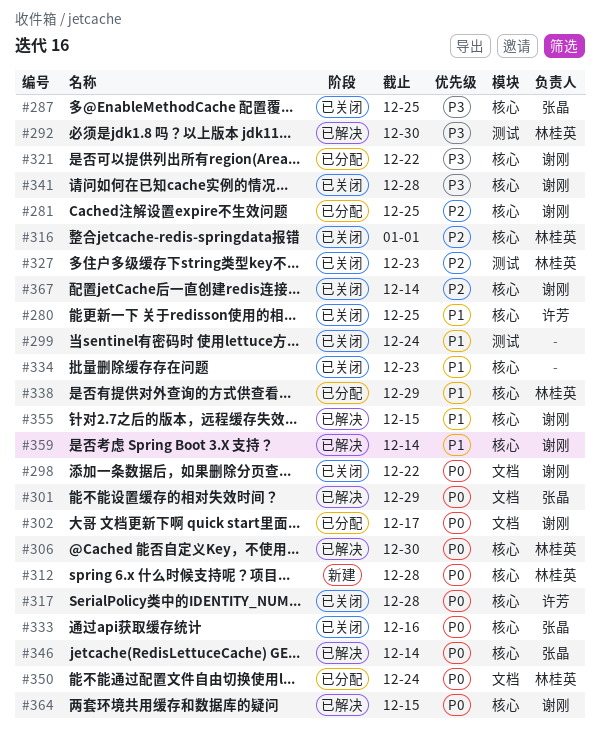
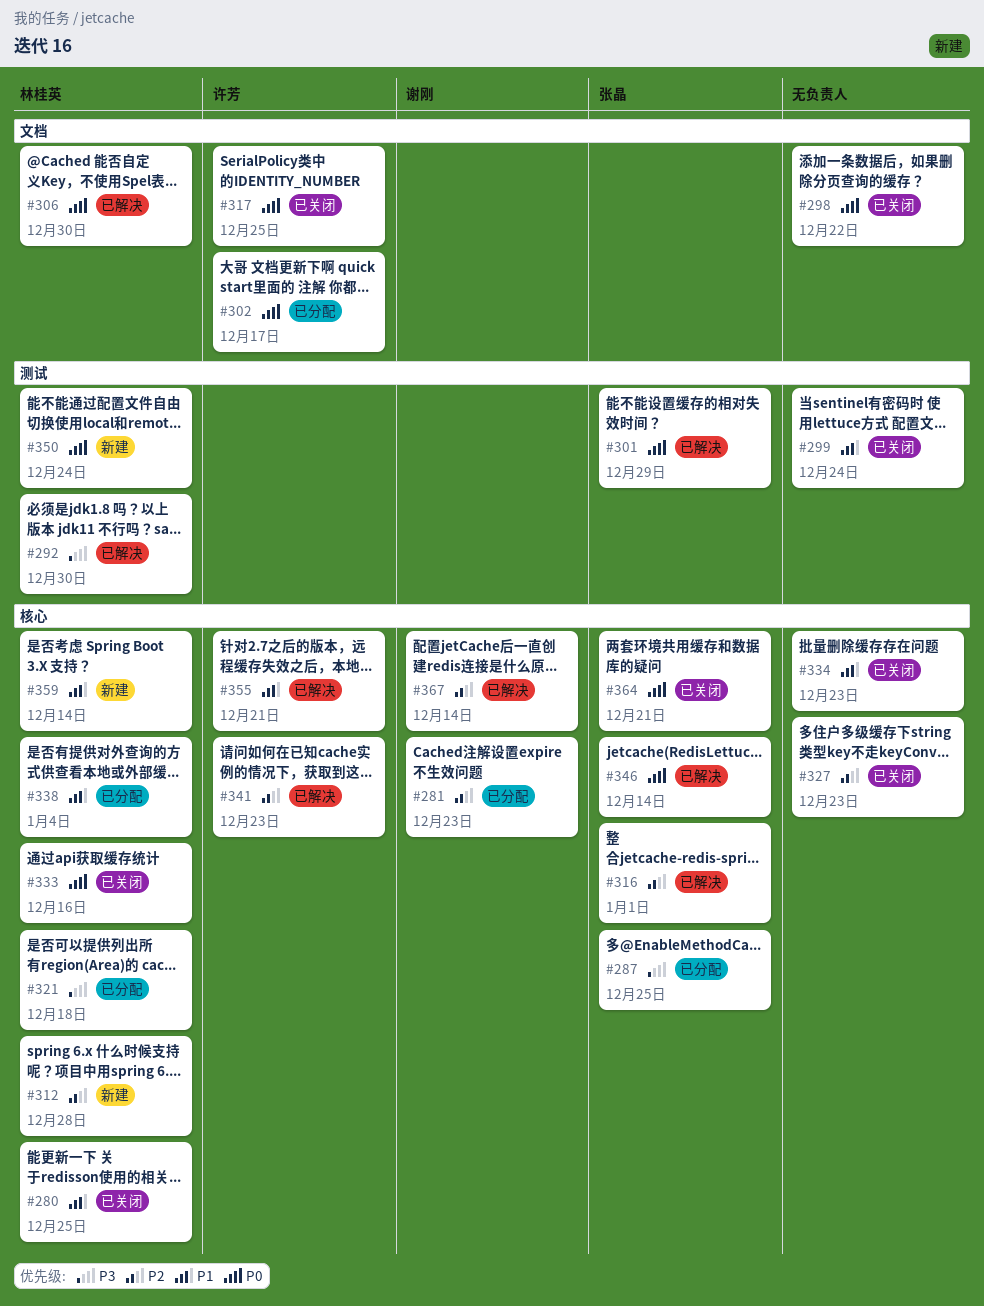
#280, owner: 许芳 -> 林桂英
#281, due: Dec 25 -> Dec 23
#287, status: 已关闭 -> 已分配
#298, owner: 谢刚 -> none
#301, label: 文档 -> 测试
#302, owner: 谢刚 -> 许芳
#306, label: 核心 -> 文档
#312, priority: P0 -> P2
#316, status: 已关闭 -> 已解决
#316, owner: 林桂英 -> 张晶
#317, label: 核心 -> 文档
#317, due: Dec 28 -> Dec 25
#321, owner: 谢刚 -> 林桂英
#321, due: Dec 22 -> Dec 18
#327, owner: 林桂英 -> none
#327, label: 测试 -> 核心
#333, owner: 张晶 -> 林桂英
#338, due: Dec 29 -> Jan 4
#341, status: 已关闭 -> 已解决
#341, owner: 谢刚 -> 许芳
#341, priority: P3 -> P2
#341, due: Dec 28 -> Dec 23
#350, status: 已分配 -> 新建
#350, label: 文档 -> 测试
#355, owner: 谢刚 -> 许芳
#355, due: Dec 15 -> Dec 21
#359, status: 已解决 -> 新建
#359, owner: 谢刚 -> 林桂英
#364, status: 已解决 -> 已关闭
#364, owner: 谢刚 -> 张晶
#364, due: Dec 15 -> Dec 21
#367, status: 已关闭 -> 已解决

